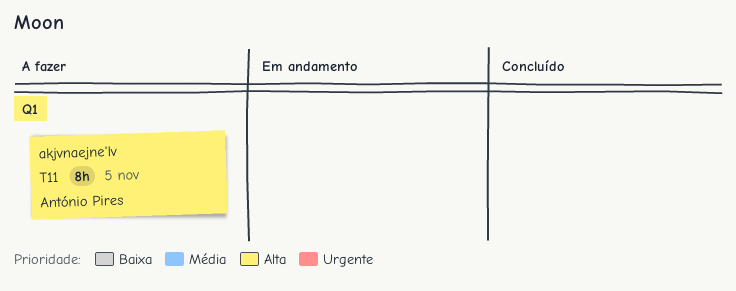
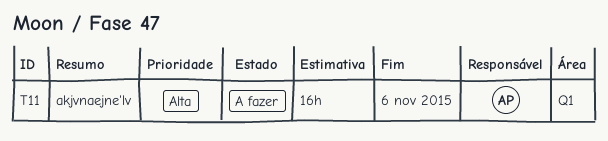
T11, estimate: 8h -> 16h
T11, due: Nov 5 -> Nov 6

